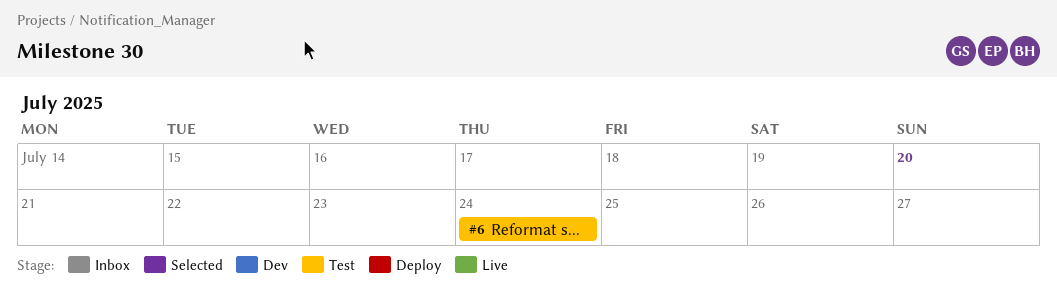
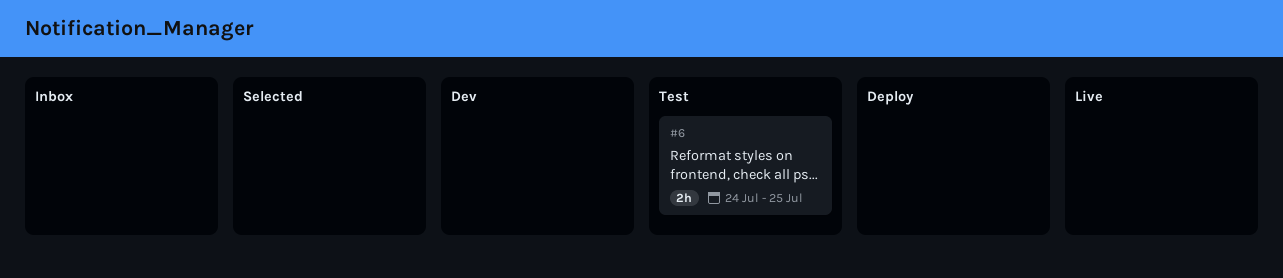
#6, due: Jul 24 -> Jul 25

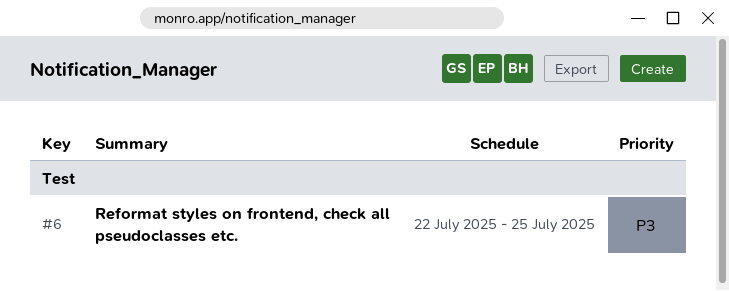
#6, start: Jul 24 -> Jul 22

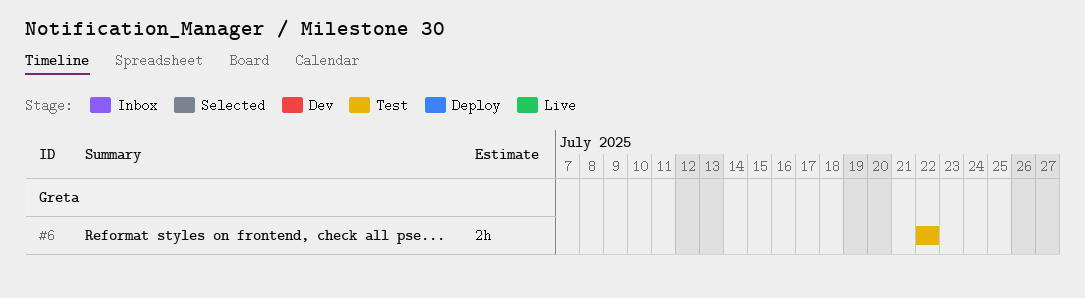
#6, due: Jul 25 -> Jul 22

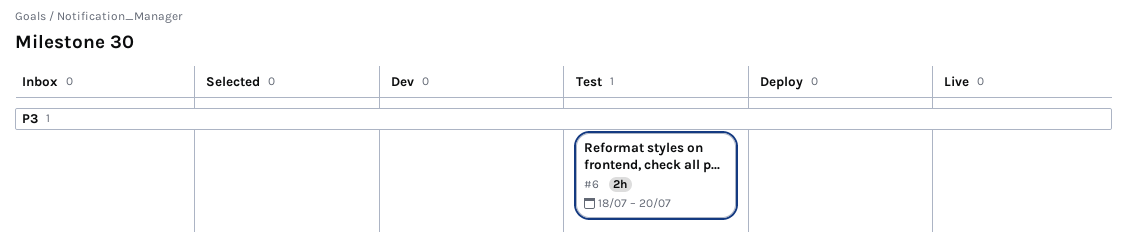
#6, start: Jul 22 -> Jul 18
#6, due: Jul 22 -> Jul 20

